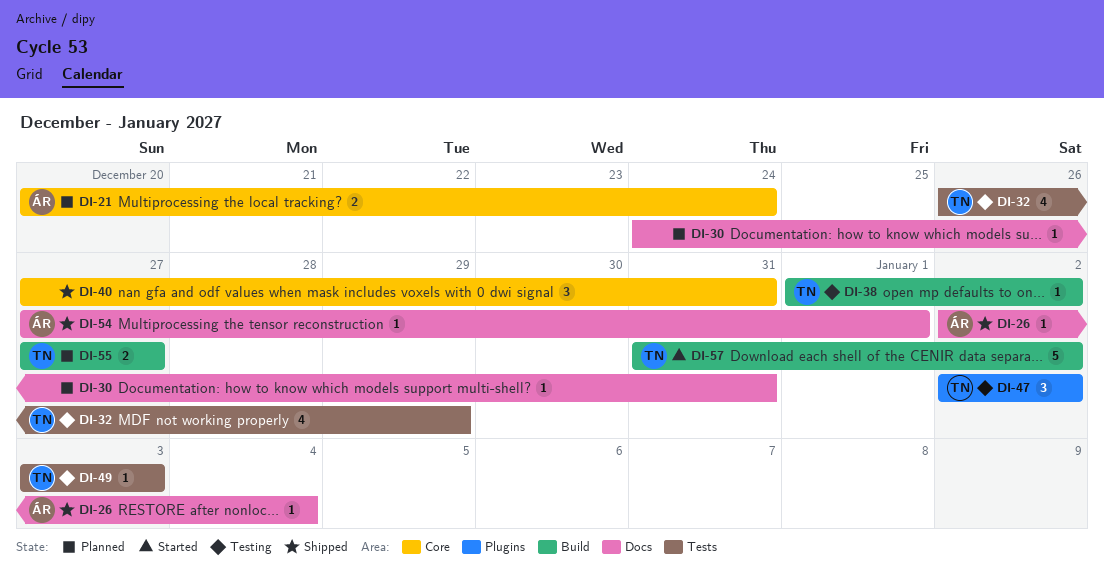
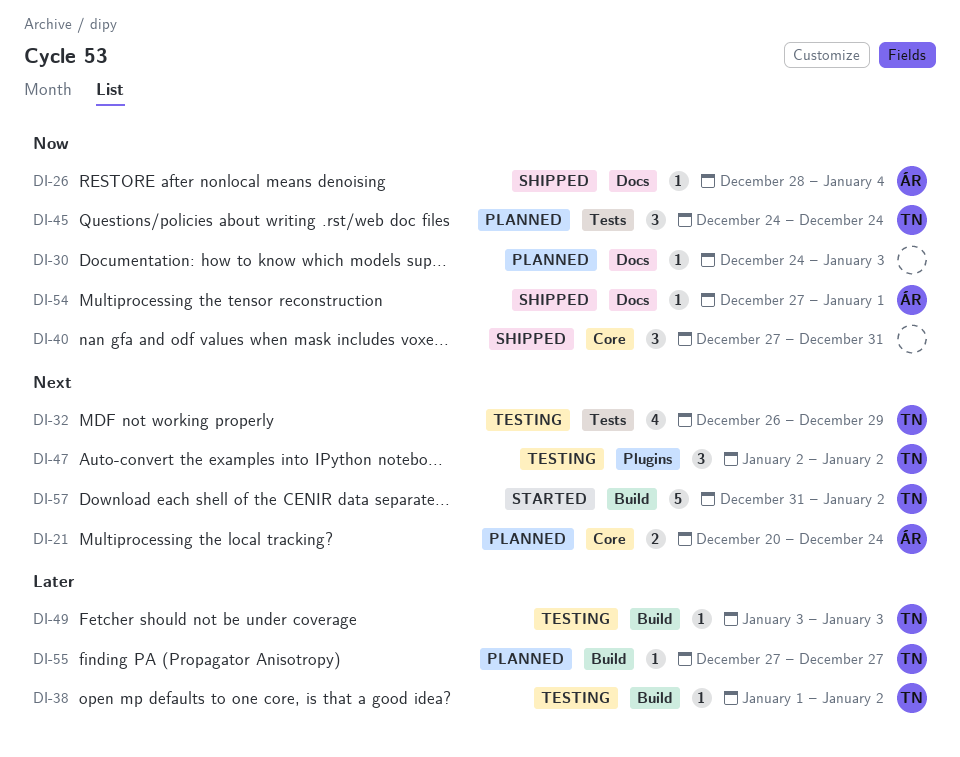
DI-26, start: Jan 2 -> Dec 28
DI-30, due: Dec 31 -> Jan 3
DI-45: none -> present
DI-49, label: Tests -> Build
DI-55, estimate: 2 -> 1

